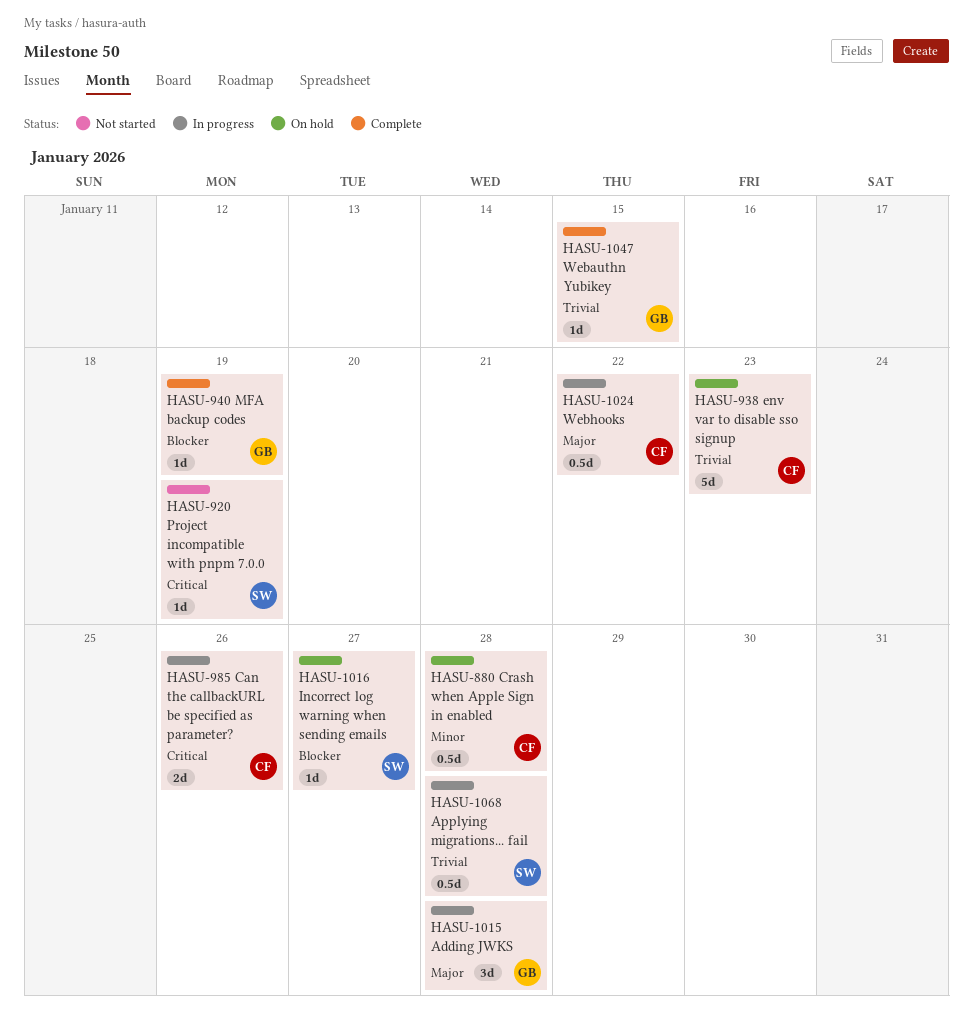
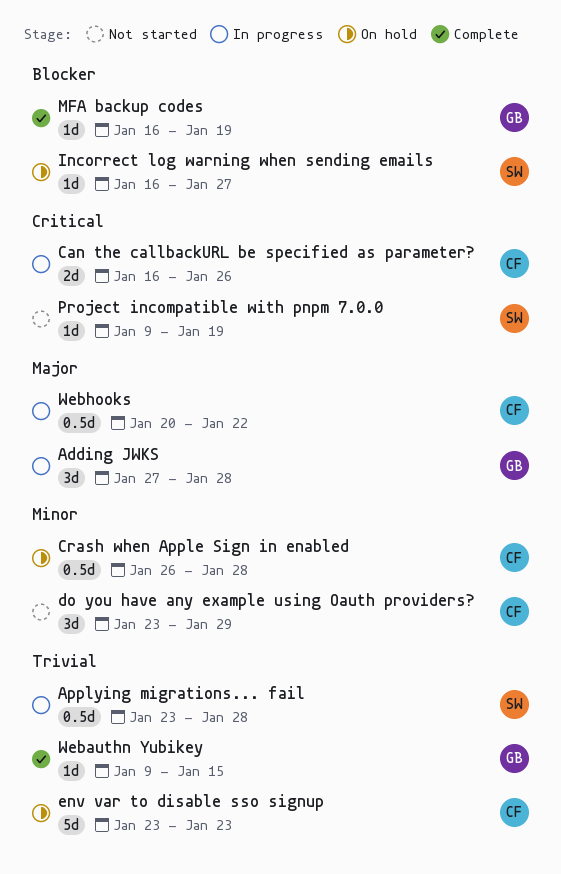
do you have any example using Oauth providers?: none -> present

